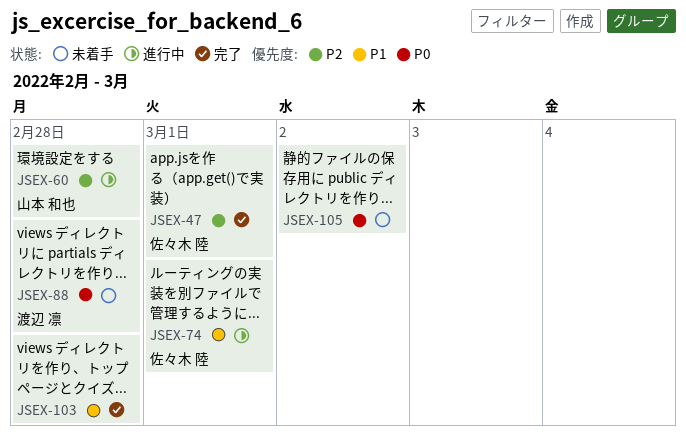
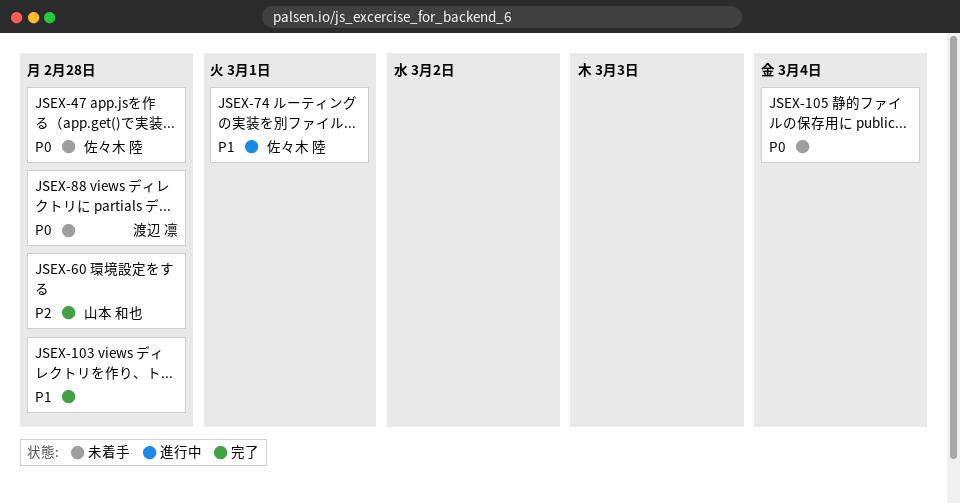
JSEX-47, status: 完了 -> 未着手
JSEX-47, priority: P2 -> P0
JSEX-47, due: Mar 1 -> Feb 28
JSEX-60, status: 進行中 -> 完了
JSEX-105, due: Mar 2 -> Mar 4

